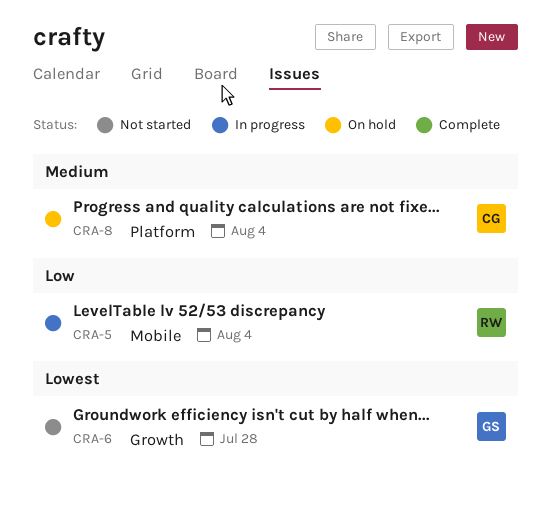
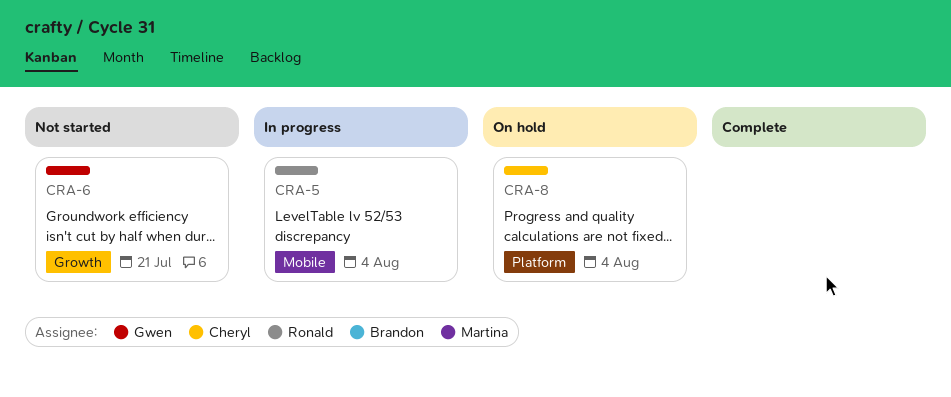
CRA-6, due: Jul 28 -> Jul 21

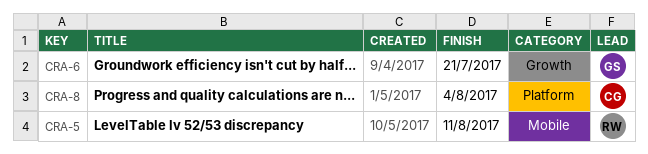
CRA-5, due: Aug 4 -> Aug 11

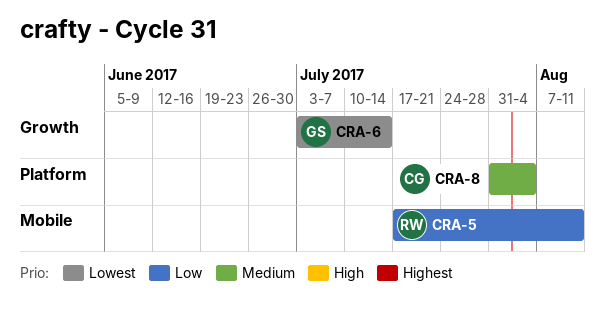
CRA-6, due: Jul 21 -> Jul 14

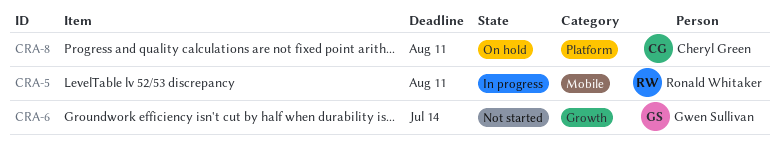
CRA-8, due: Aug 4 -> Aug 11

